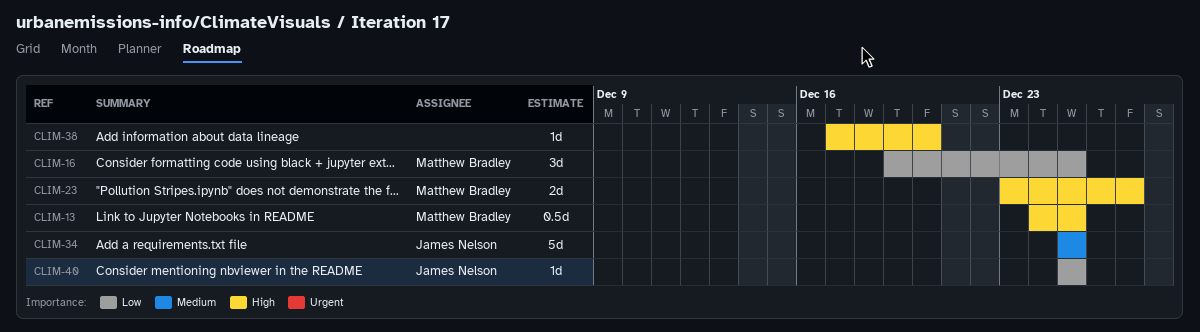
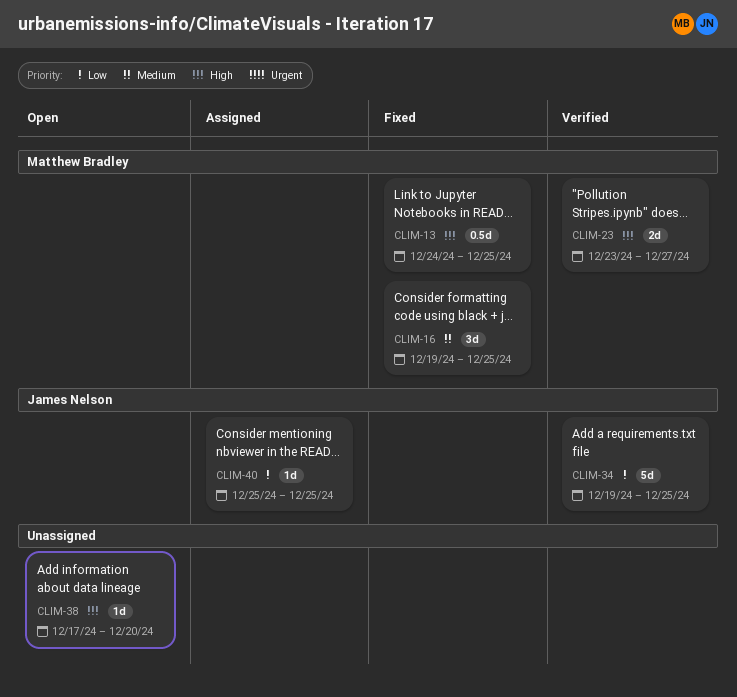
CLIM-16, priority: Low -> Medium
CLIM-34, priority: Medium -> Low
CLIM-34, start: Dec 25 -> Dec 19

